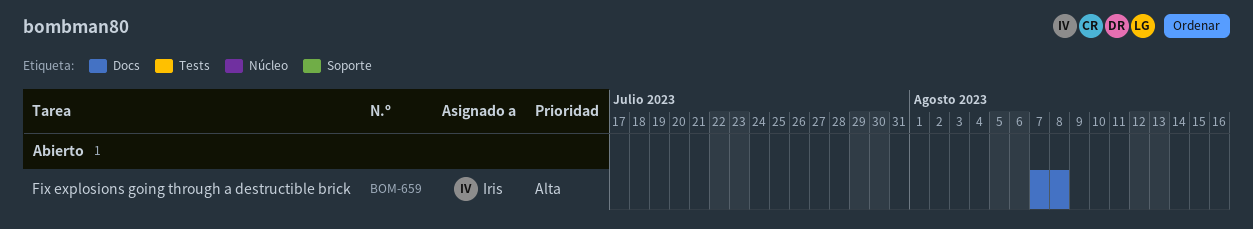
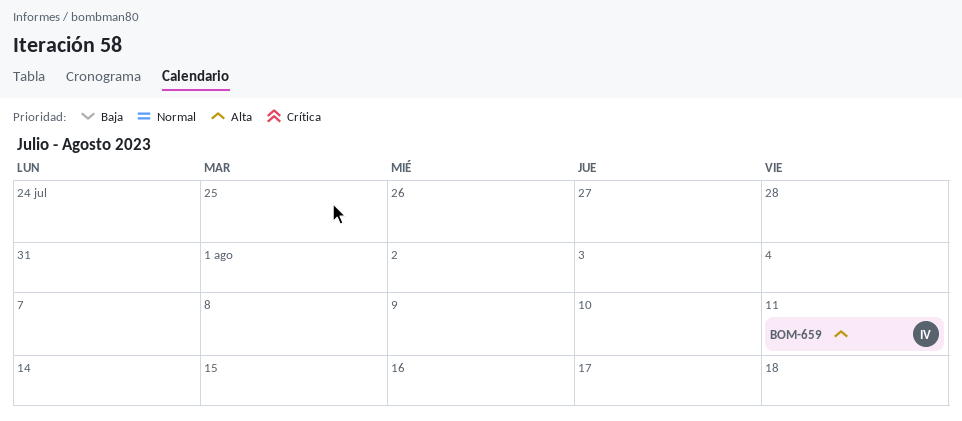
BOM-659, due: Aug 8 -> Aug 11

